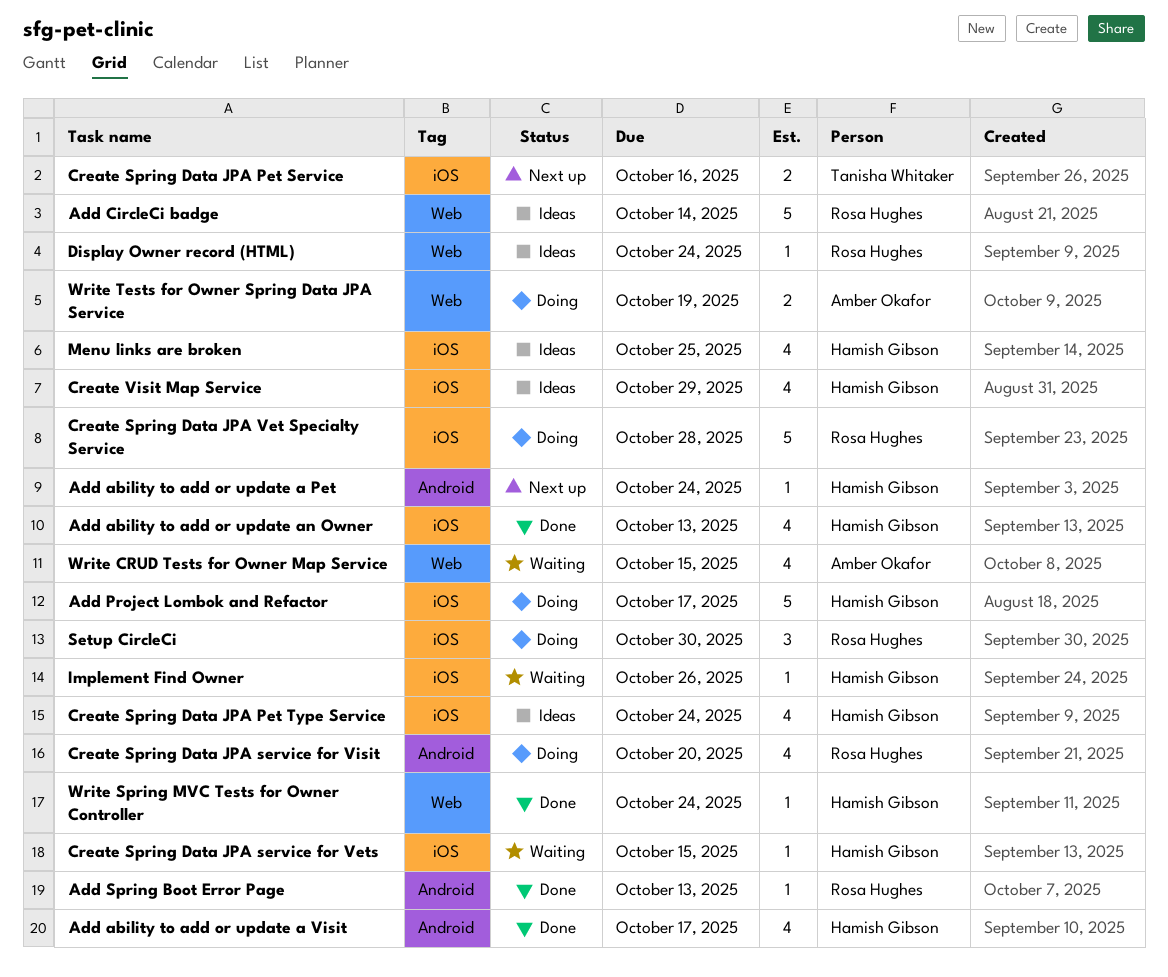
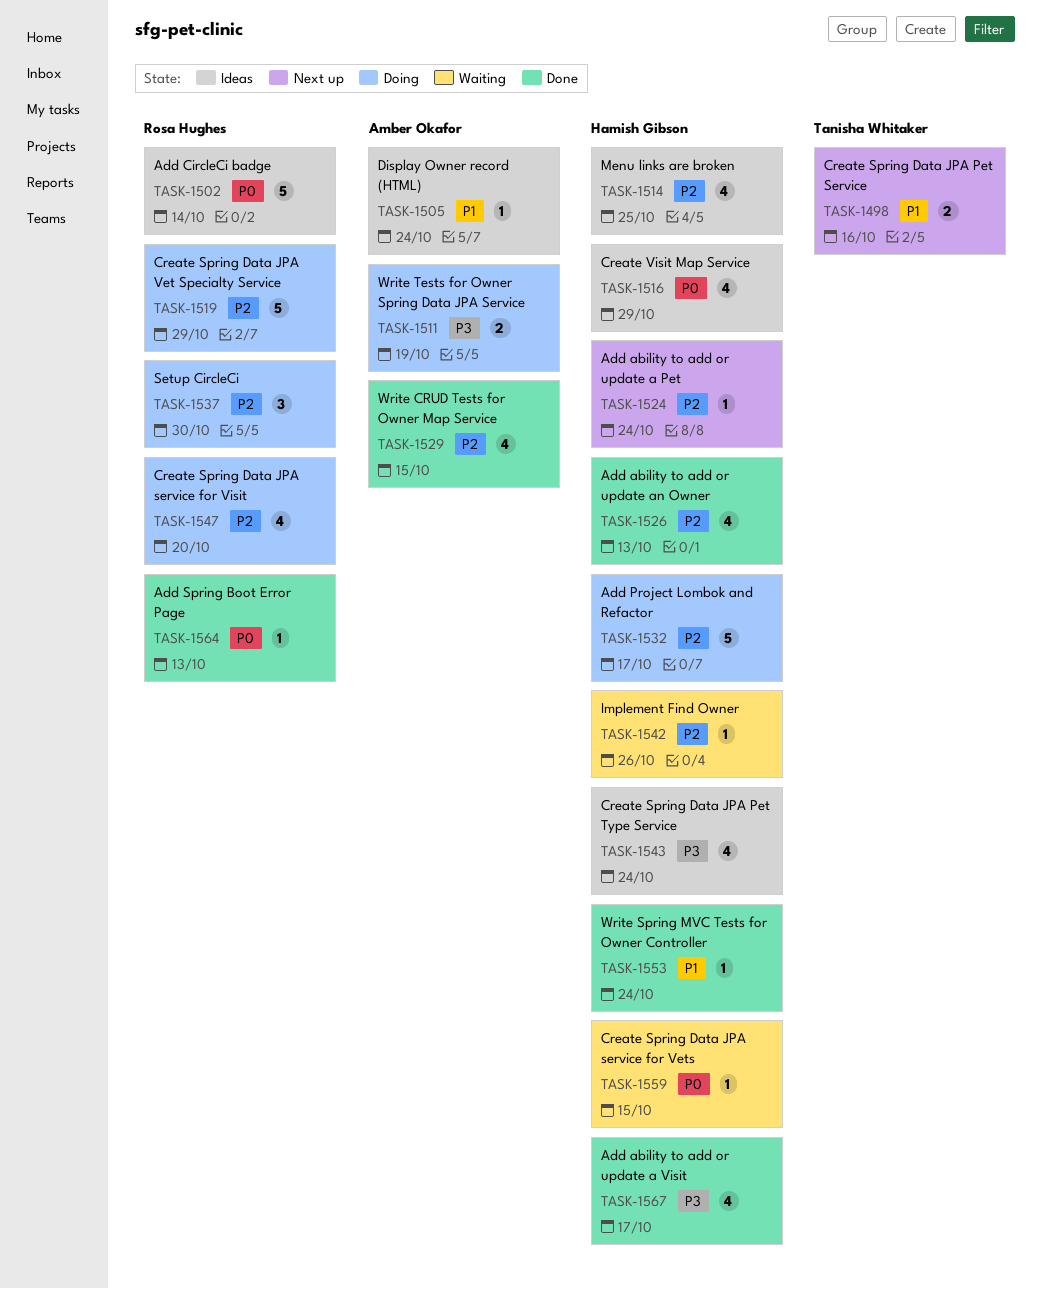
Create Spring Data JPA Vet Specialty Service, due: Oct 28 -> Oct 29
Display Owner record (HTML), owner: Rosa Hughes -> Amber Okafor
Write CRUD Tests for Owner Map Service, status: Waiting -> Done

